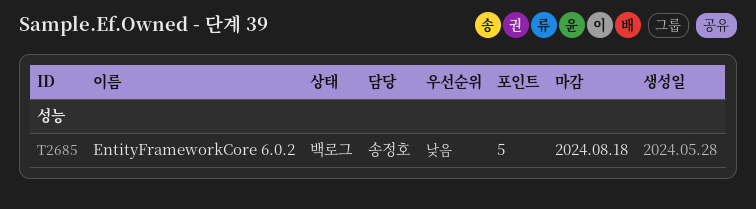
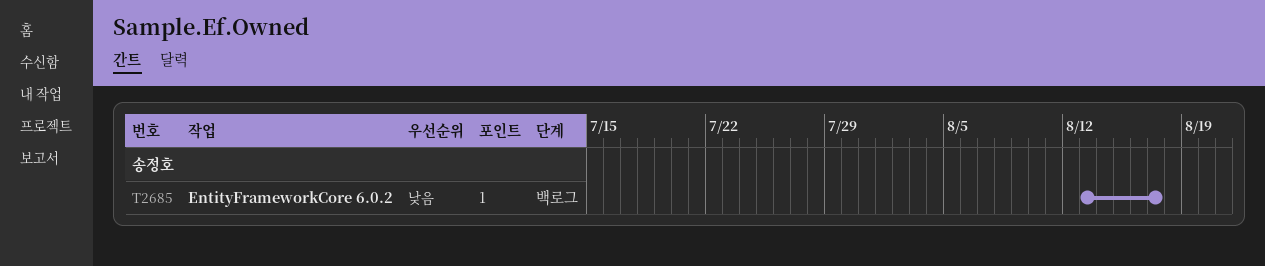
T2685, estimate: 5 -> 1
T2685, due: Aug 18 -> Aug 17

